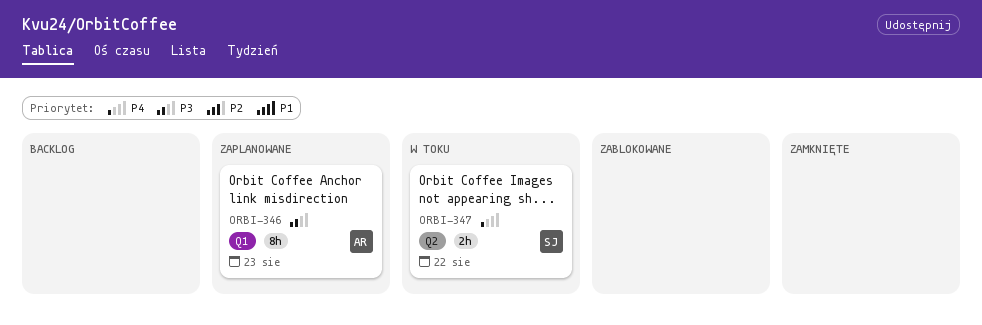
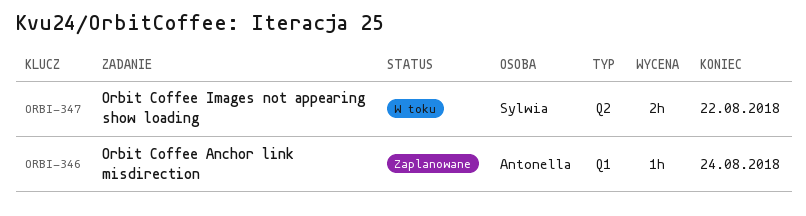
ORBI-346, estimate: 8h -> 1h
ORBI-346, due: Aug 23 -> Aug 24

